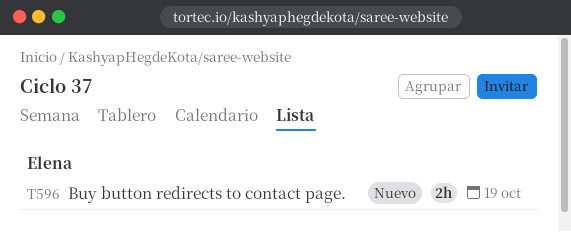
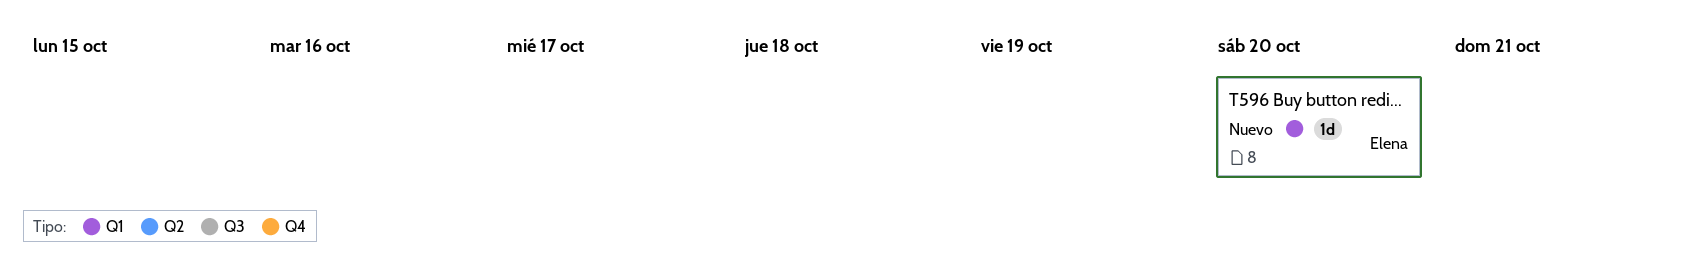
T596, estimate: 2h -> 1d
T596, due: Oct 19 -> Oct 20

